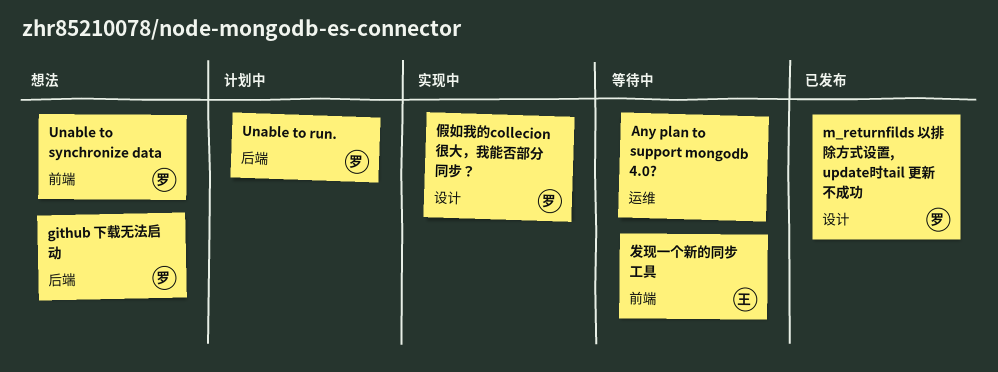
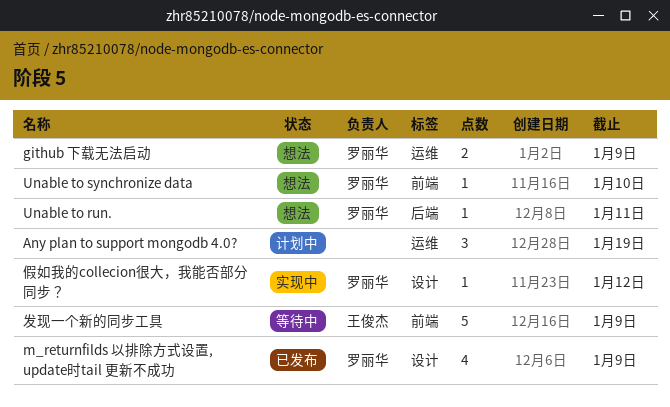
Any plan to support mongodb 4.0?, status: 等待中 -> 计划中
github 下载无法启动, label: 后端 -> 运维
Unable to run., status: 计划中 -> 想法

